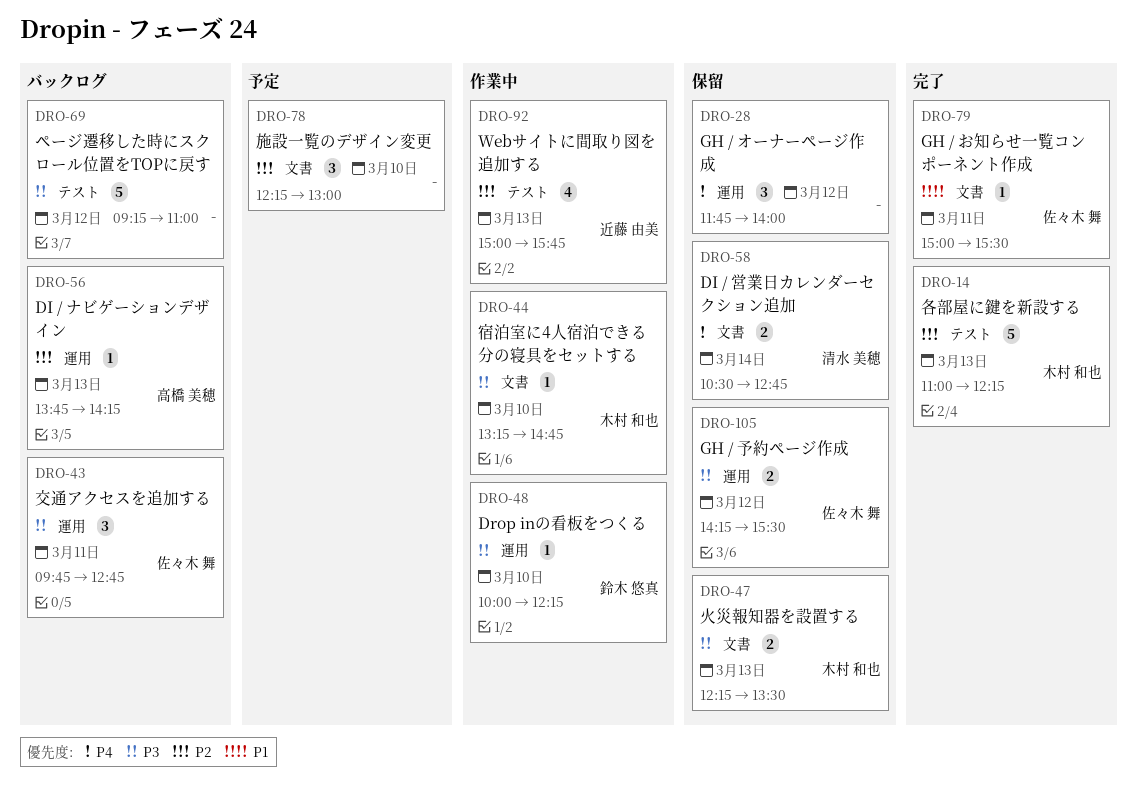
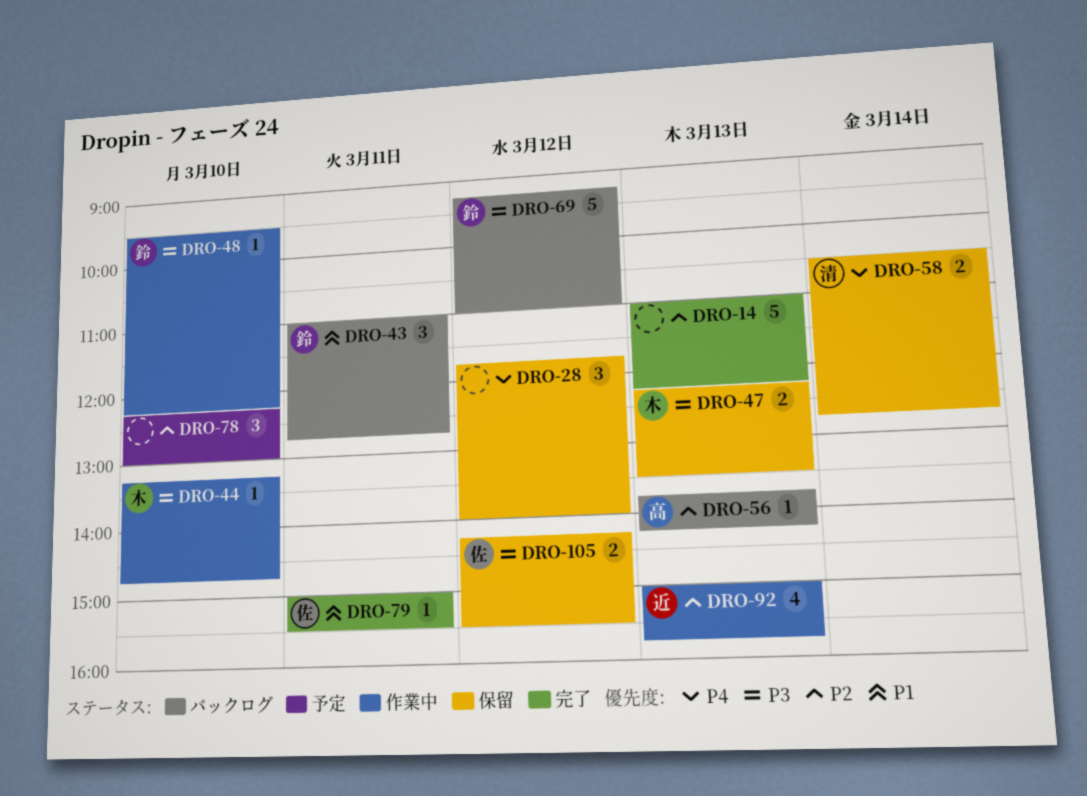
DRO-14, owner: 木村 和也 -> none
DRO-43, owner: 佐々木 舞 -> 鈴木 悠真
DRO-43, priority: P3 -> P1
DRO-43, begins: 09:45 -> 11:00
DRO-48, begins: 10:00 -> 09:30
DRO-69, owner: none -> 鈴木 悠真

